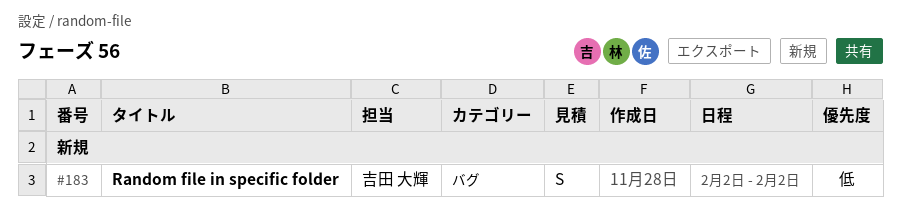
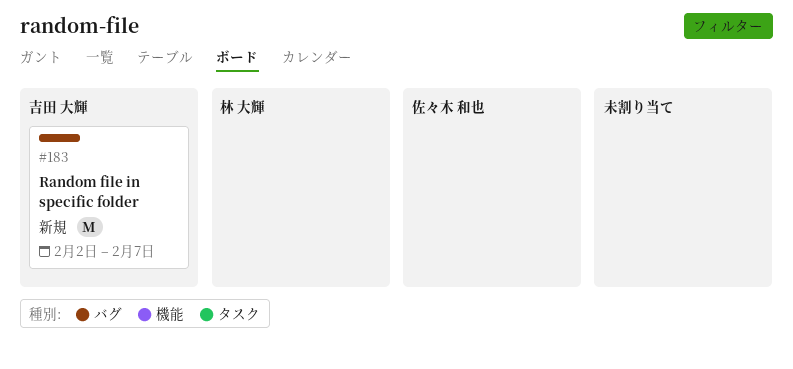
#183, estimate: S -> M
#183, due: Feb 2 -> Feb 7

